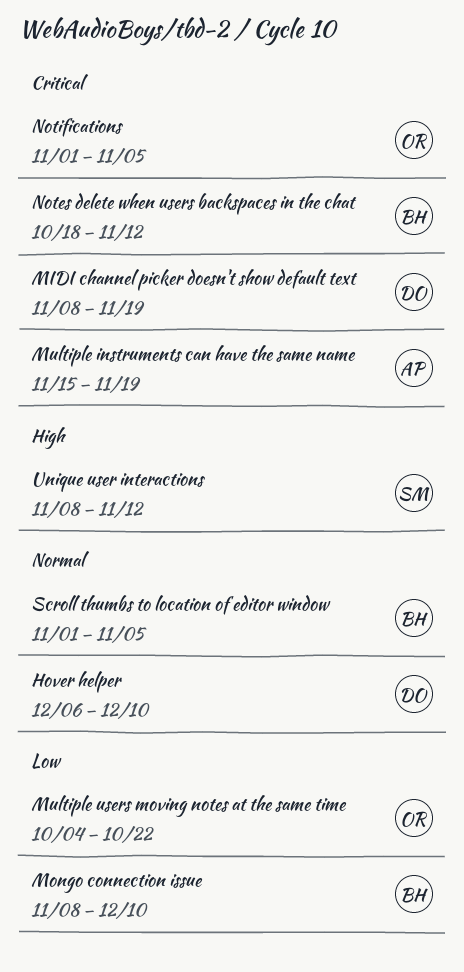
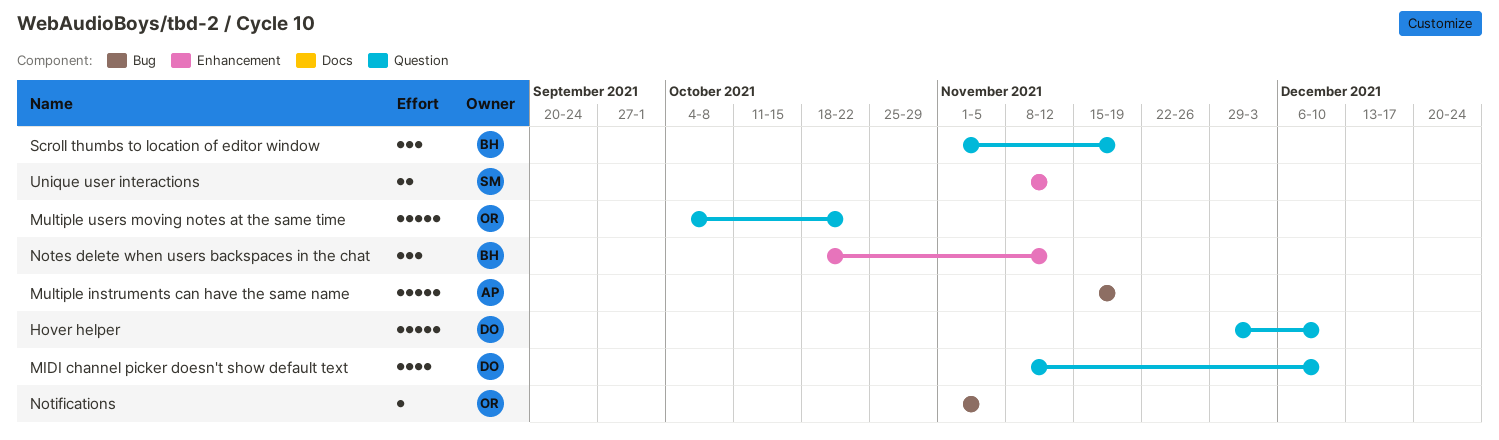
Hover helper, start: Dec 6 -> Nov 29
MIDI channel picker doesn't show default text, due: Nov 19 -> Dec 10
Mongo connection issue: present -> none
Scroll thumbs to location of editor window, due: Nov 5 -> Nov 19

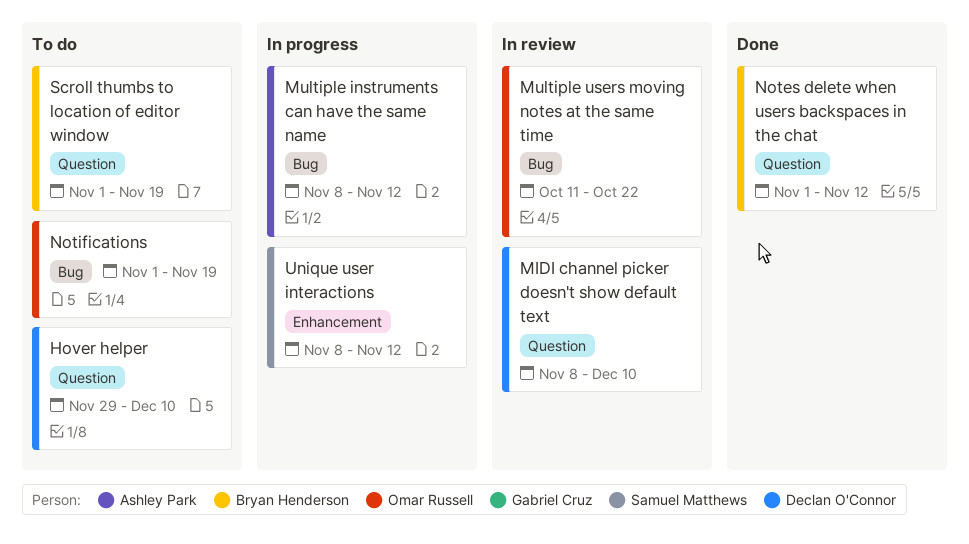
Multiple instruments can have the same name, start: Nov 15 -> Nov 8
Multiple instruments can have the same name, due: Nov 19 -> Nov 12
Multiple users moving notes at the same time, label: Question -> Bug
Multiple users moving notes at the same time, start: Oct 4 -> Oct 11
Notes delete when users backspaces in the chat, label: Enhancement -> Question
Notes delete when users backspaces in the chat, start: Oct 18 -> Nov 1
Notifications, due: Nov 5 -> Nov 19

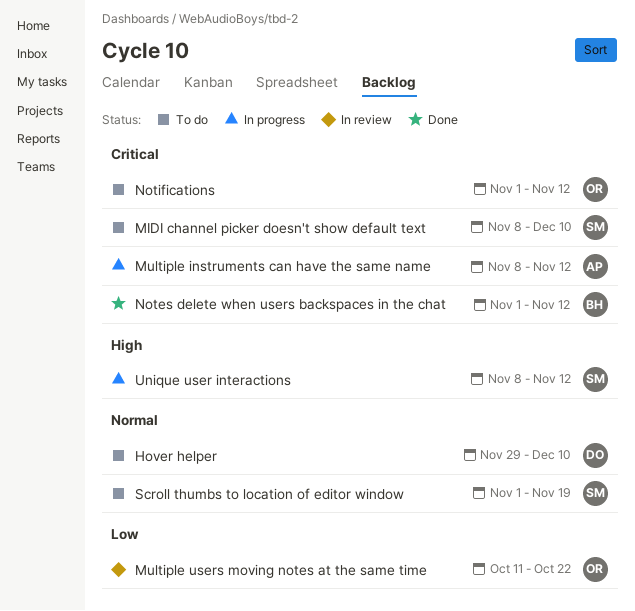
MIDI channel picker doesn't show default text, status: In review -> To do
MIDI channel picker doesn't show default text, owner: Declan O'Connor -> Samuel Matthews
Notifications, due: Nov 19 -> Nov 12
Scroll thumbs to location of editor window, owner: Bryan Henderson -> Samuel Matthews

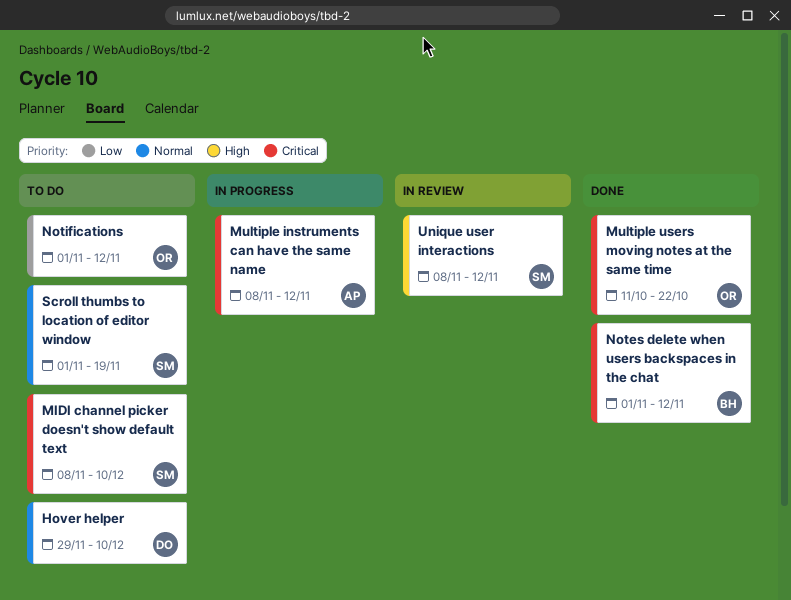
Multiple users moving notes at the same time, status: In review -> Done
Multiple users moving notes at the same time, priority: Low -> Critical
Notifications, priority: Critical -> Low
Unique user interactions, status: In progress -> In review

